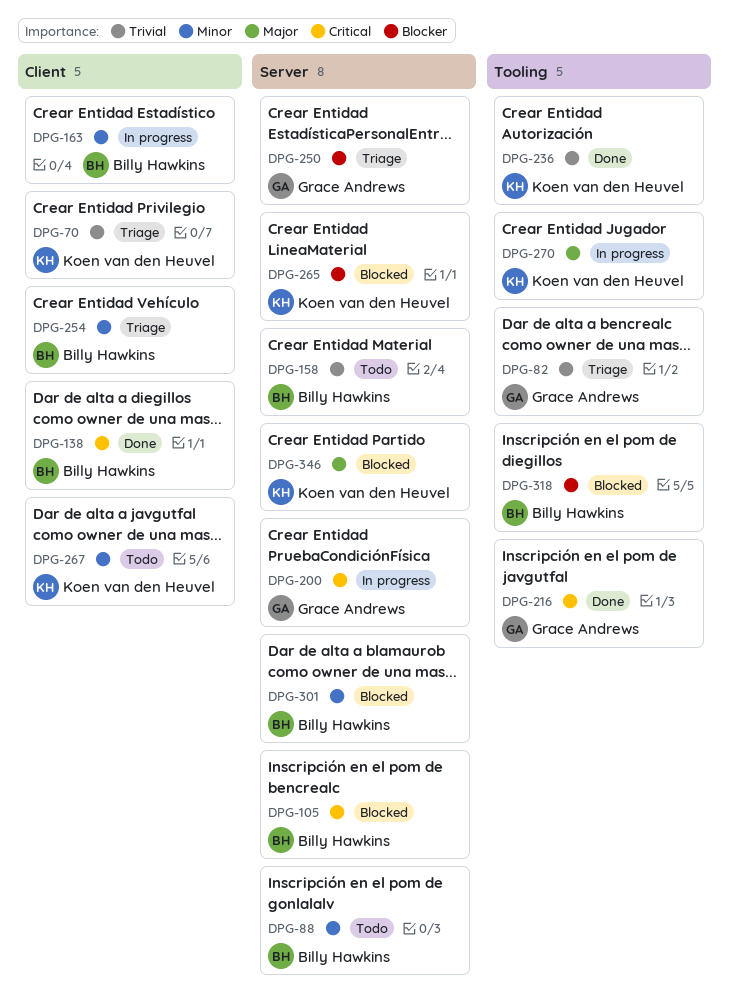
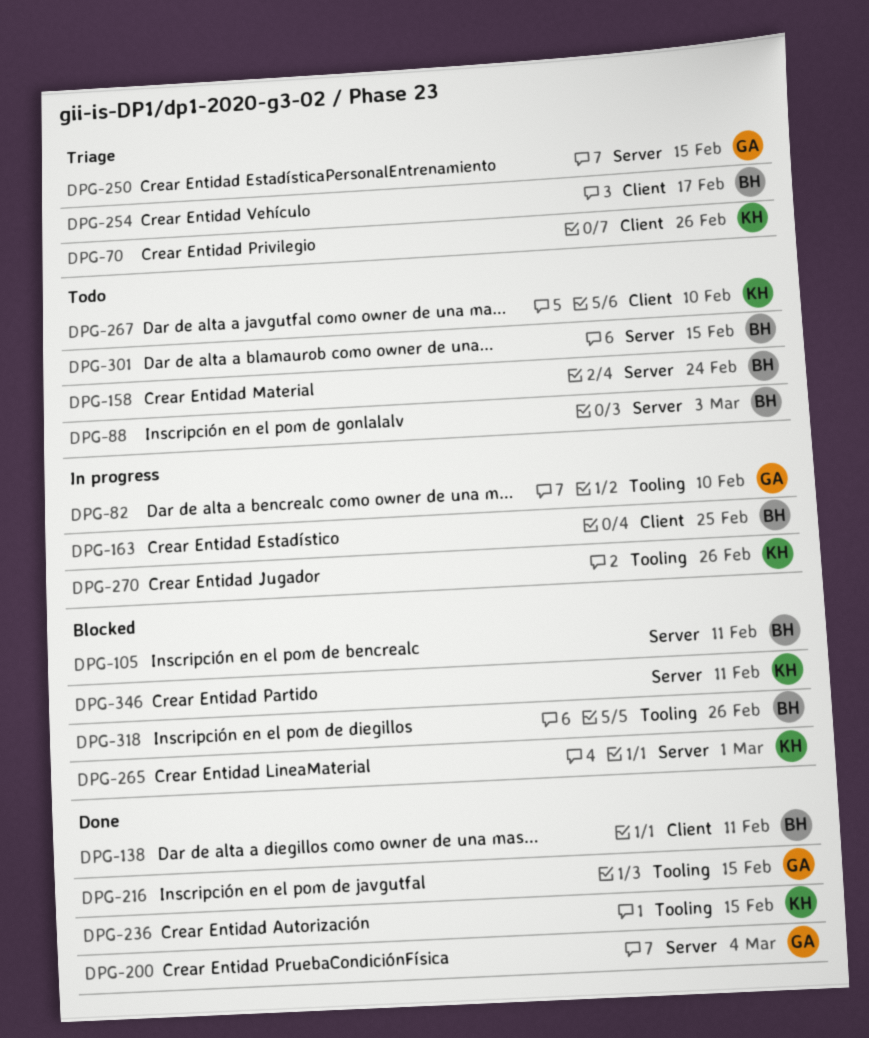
DPG-82, status: Triage -> In progress
DPG-200, status: In progress -> Done
DPG-301, status: Blocked -> Todo

